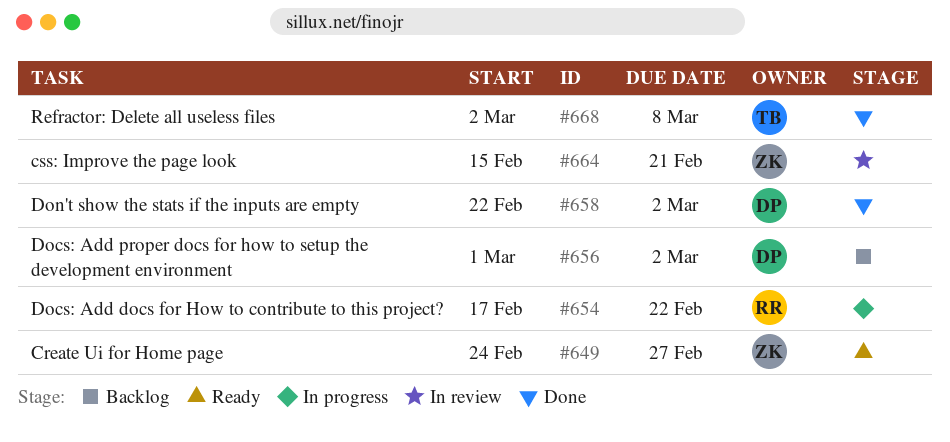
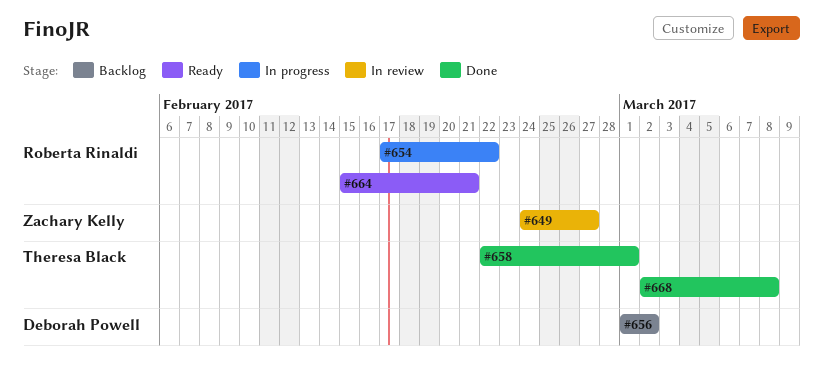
#649, status: Ready -> In review
#658, owner: Deborah Powell -> Theresa Black
#658, due: Mar 2 -> Mar 1
#664, status: In review -> Ready
#664, owner: Zachary Kelly -> Roberta Rinaldi

